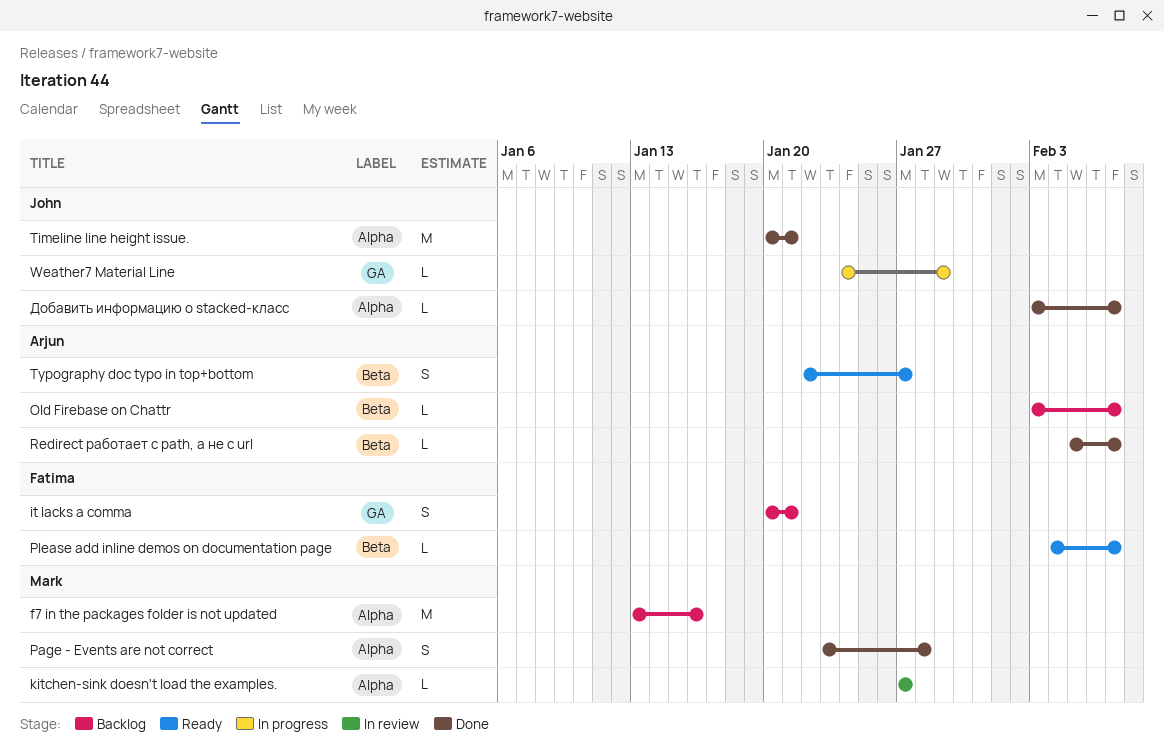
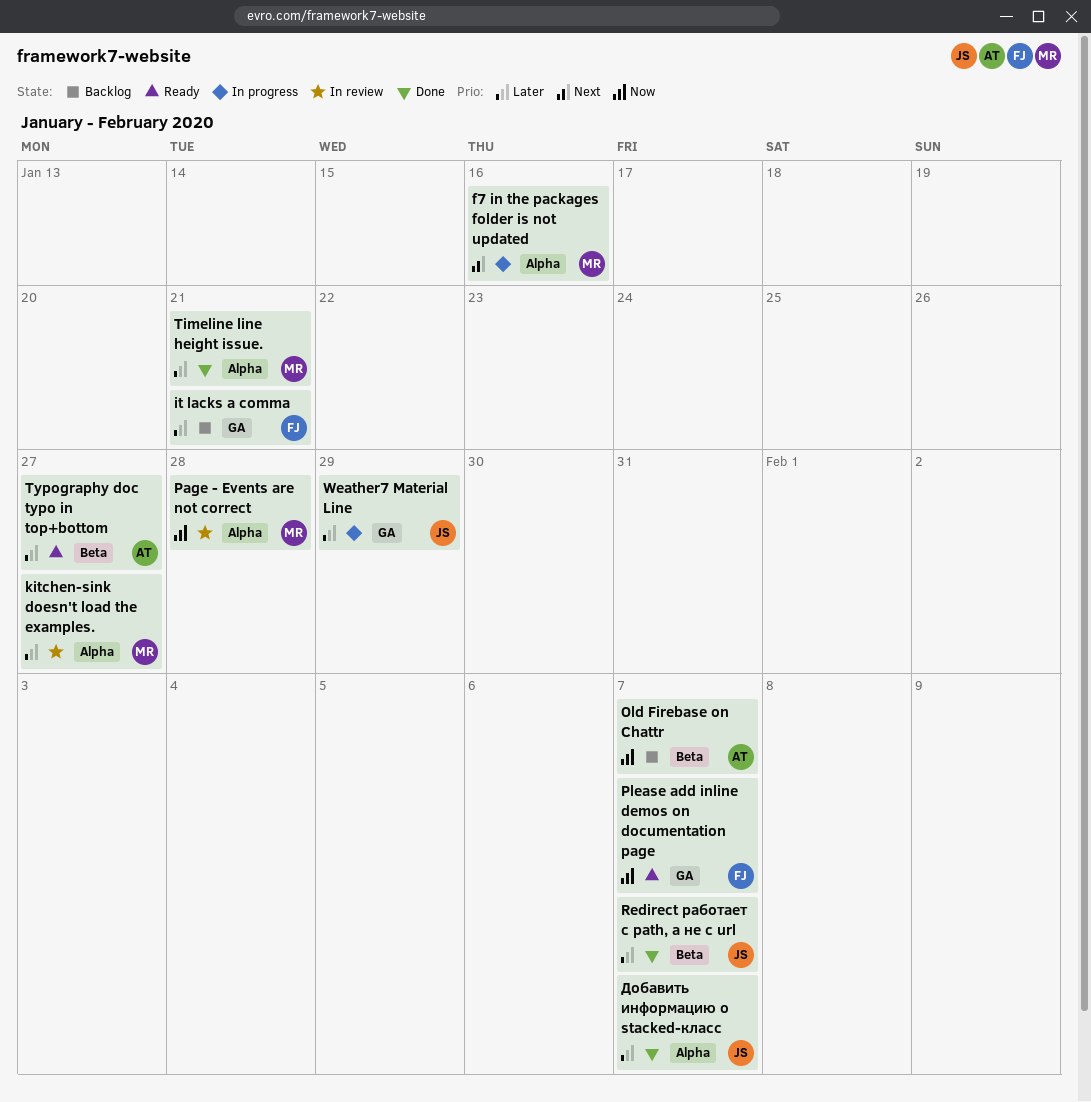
f7 in the packages folder is not updated, status: Backlog -> In progress
Page - Events are not correct, status: Done -> In review
Please add inline demos on documentation page, label: Beta -> GA
Redirect работает с path, а не с url, owner: Arjun -> John
Timeline line height issue., owner: John -> Mark

